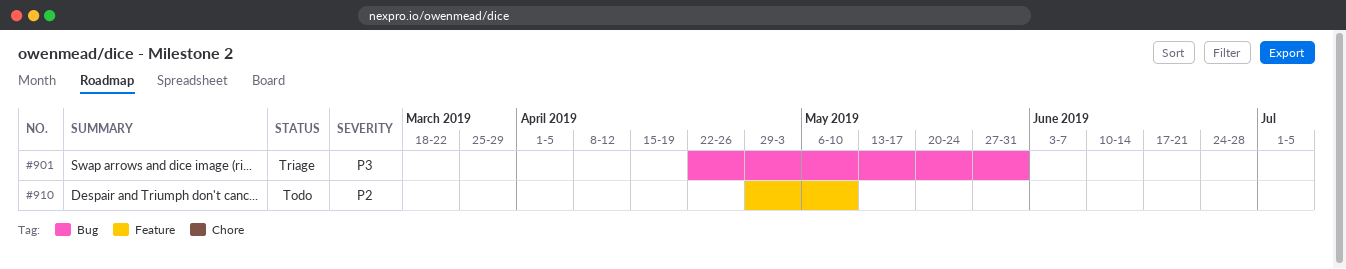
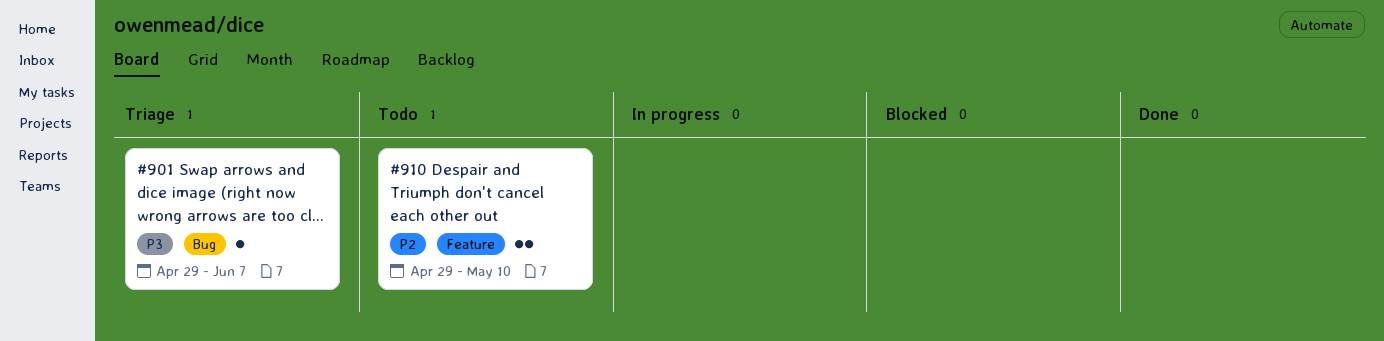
#901, start: Apr 22 -> Apr 29
#901, due: May 31 -> Jun 7

